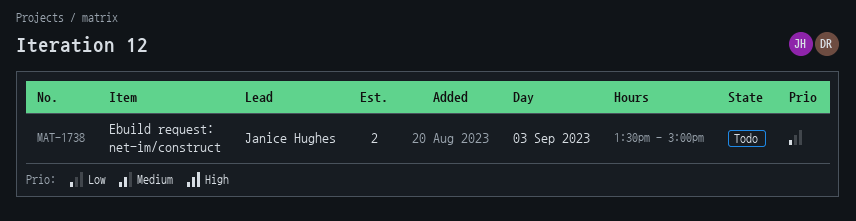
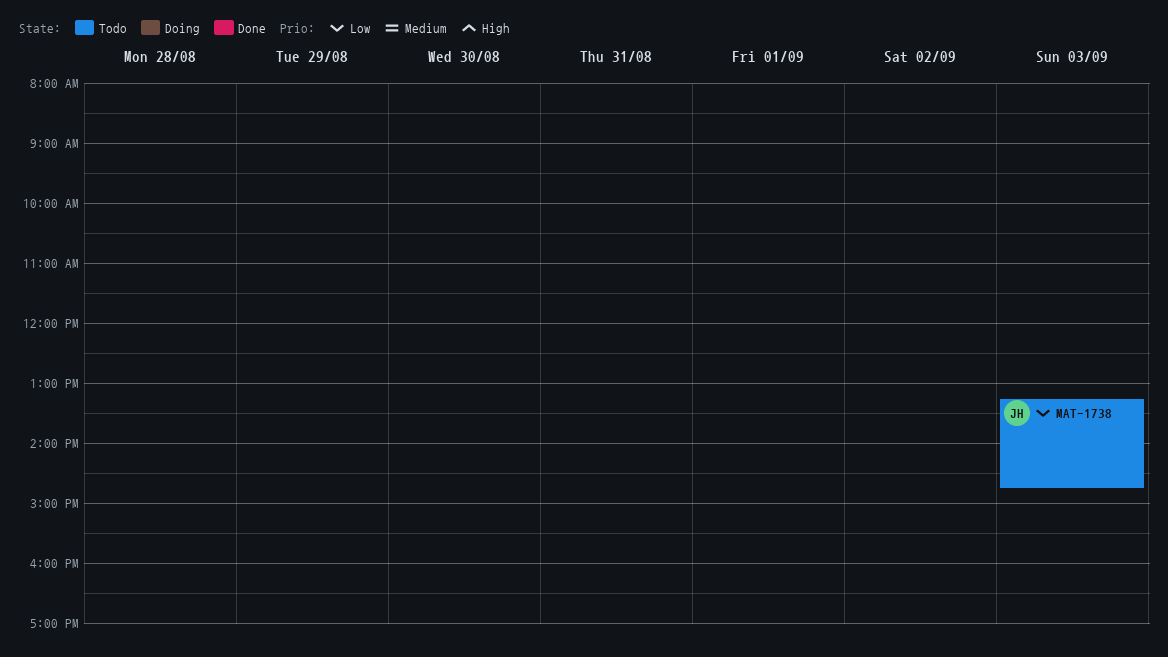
MAT-1738, begins: 13:30 -> 13:15
MAT-1738, ends: 15:00 -> 14:45

